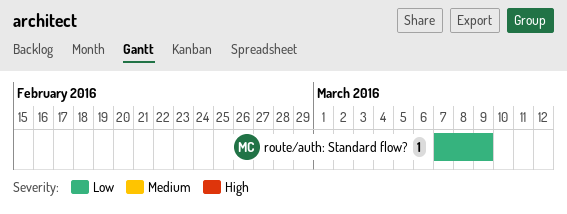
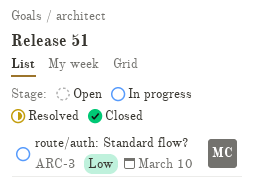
route/auth: Standard flow?, due: Mar 9 -> Mar 10

